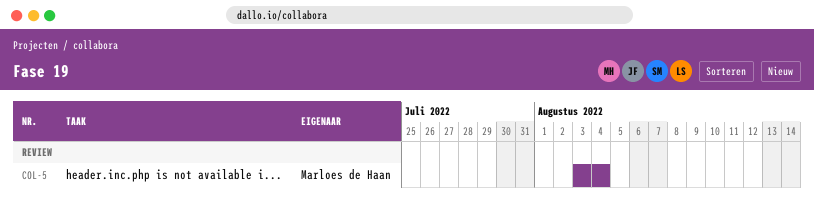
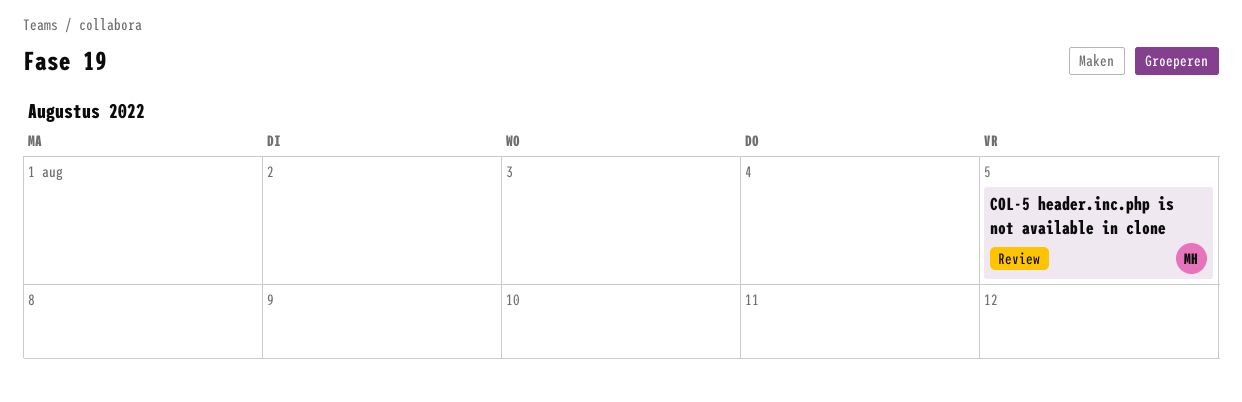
COL-5, due: Aug 4 -> Aug 5

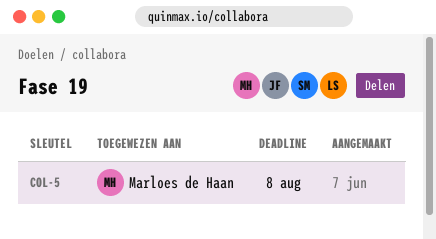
COL-5, due: Aug 5 -> Aug 8

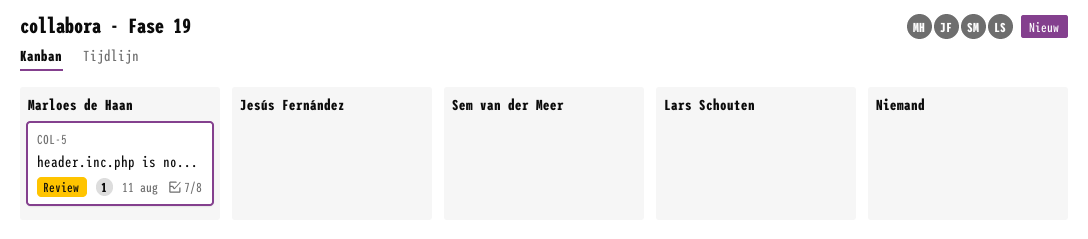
COL-5, due: Aug 8 -> Aug 11

